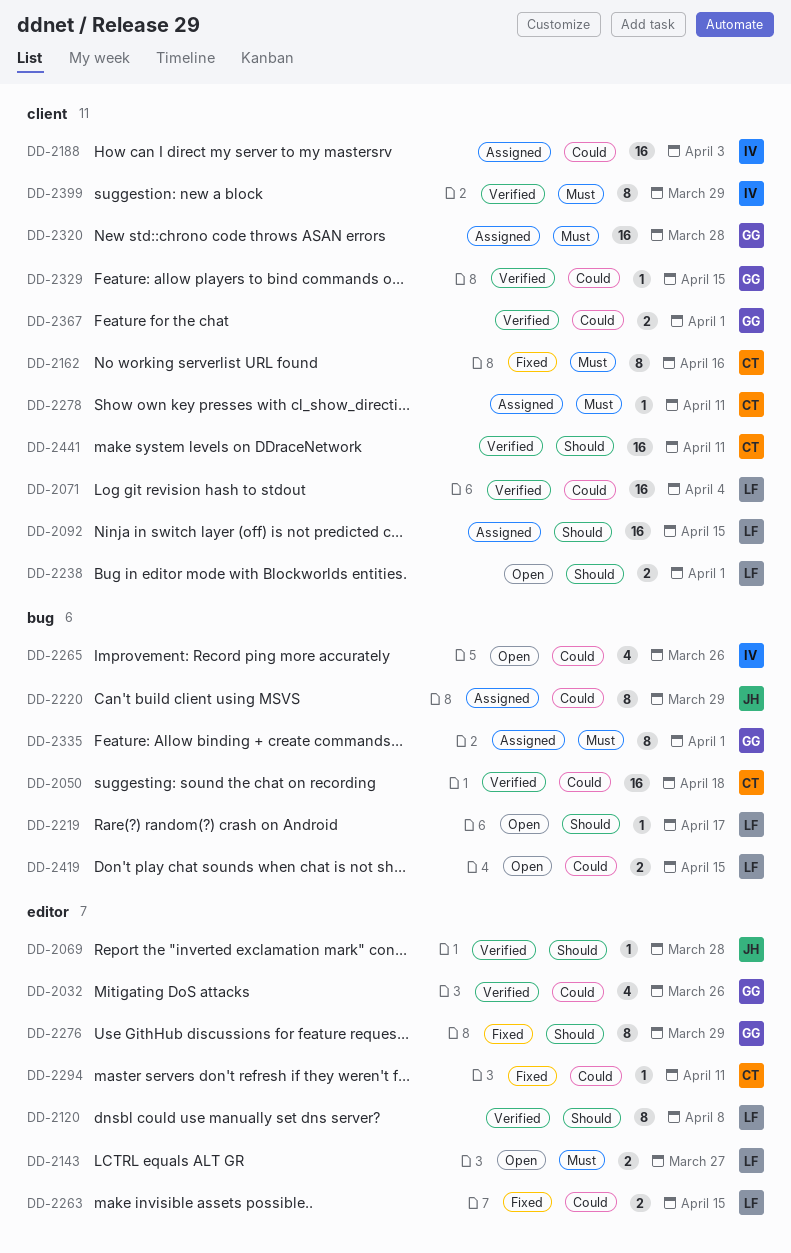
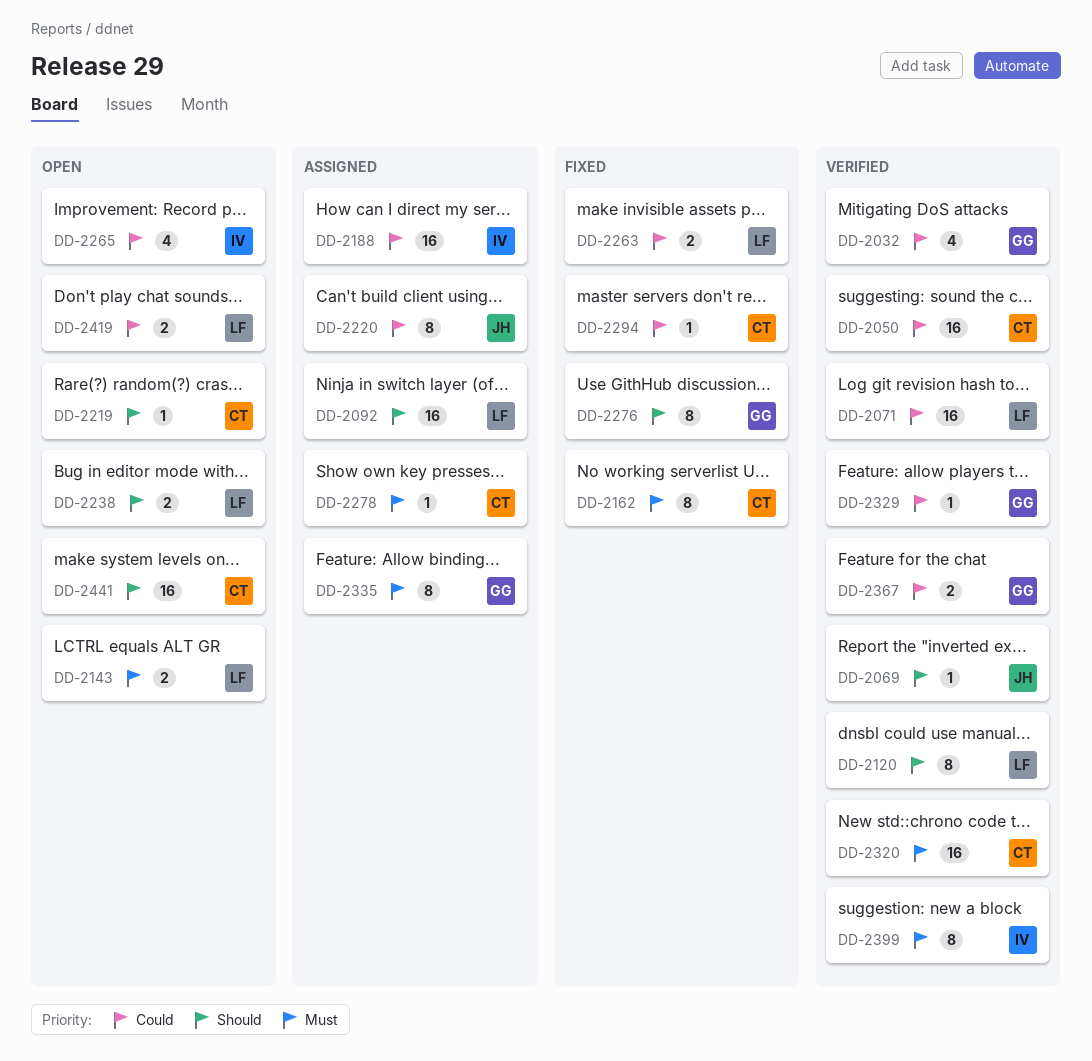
DD-2219, owner: LF -> CT
DD-2320, status: Assigned -> Verified
DD-2320, owner: GG -> CT
DD-2441, status: Verified -> Open

